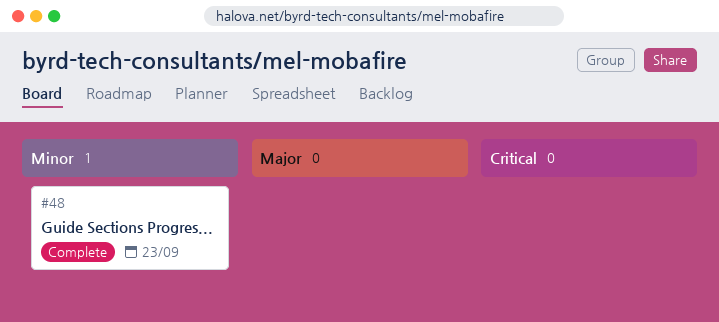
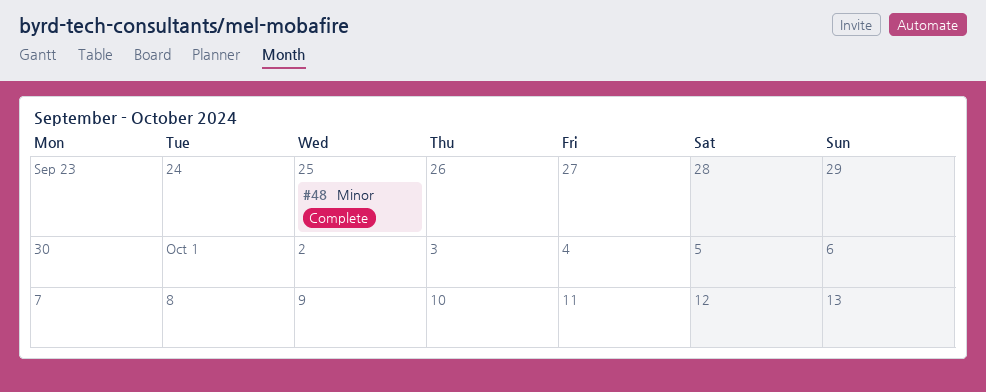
#48, due: Sep 23 -> Sep 25

